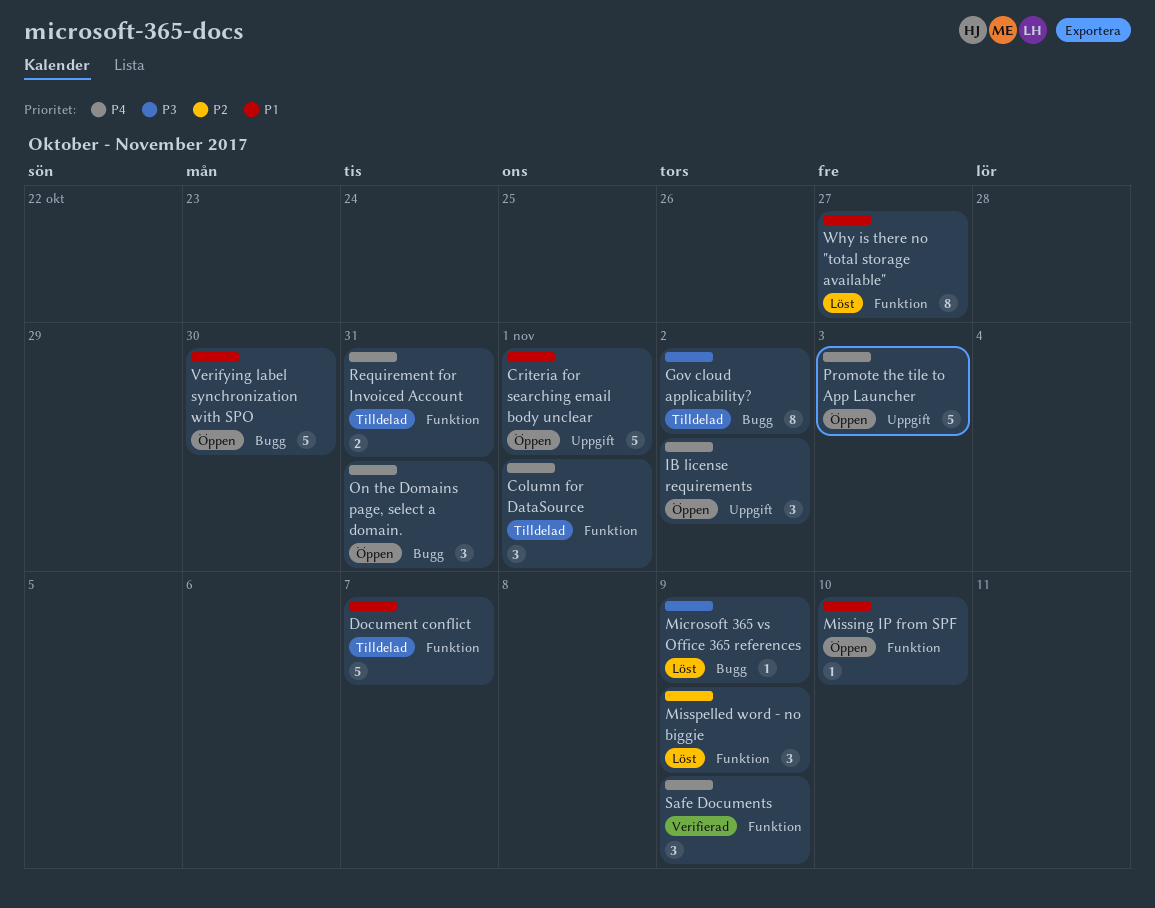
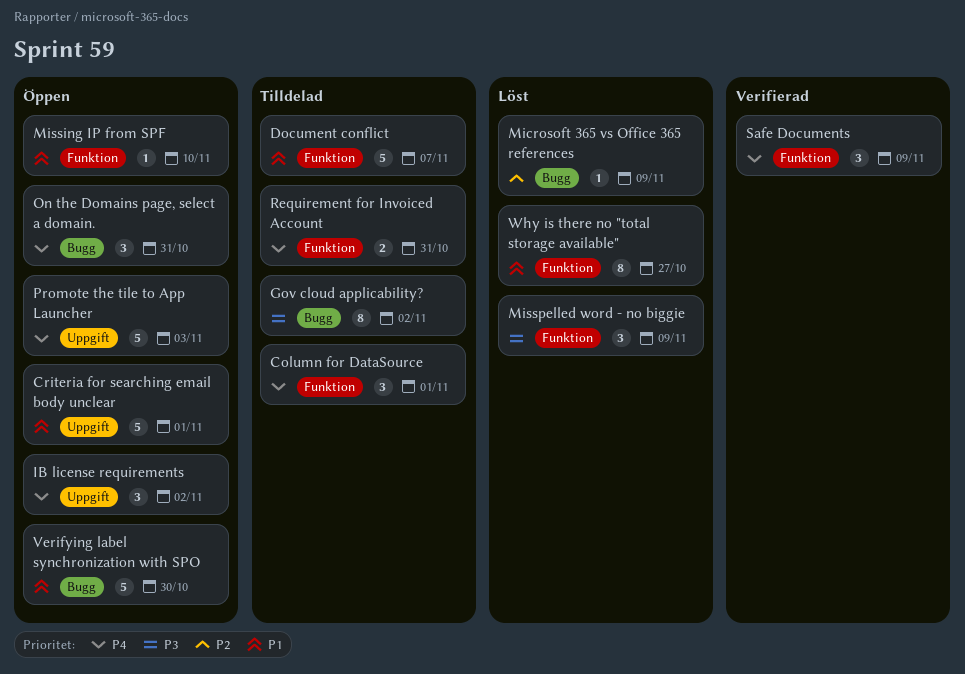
Microsoft 365 vs Office 365 references, priority: P3 -> P2
Misspelled word - no biggie, priority: P2 -> P3

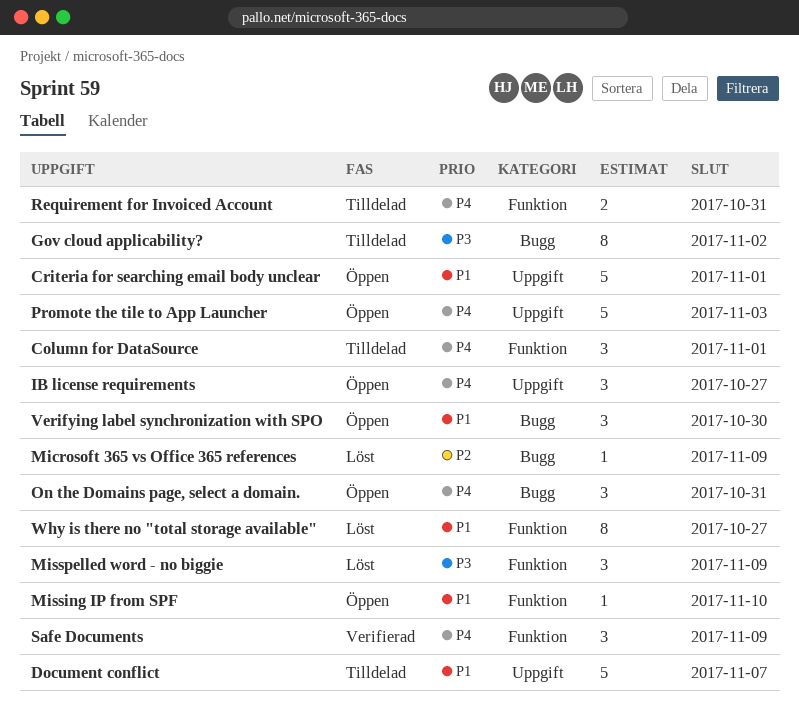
Document conflict, label: Funktion -> Uppgift
IB license requirements, due: Nov 2 -> Oct 27
Verifying label synchronization with SPO, estimate: 5 -> 3

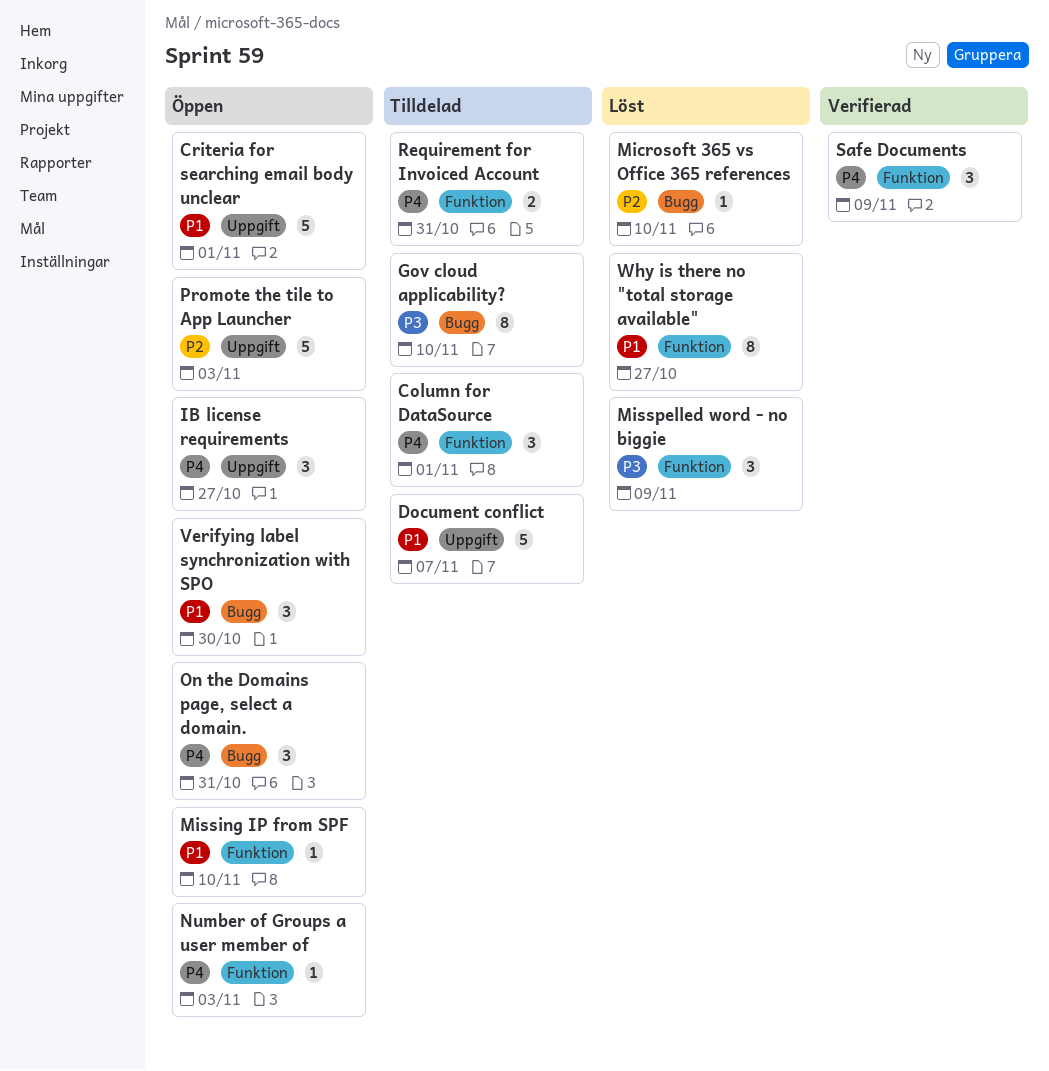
Gov cloud applicability?, due: Nov 2 -> Nov 10
Microsoft 365 vs Office 365 references, due: Nov 9 -> Nov 10
Number of Groups a user member of: none -> present
Promote the tile to App Launcher, priority: P4 -> P2

